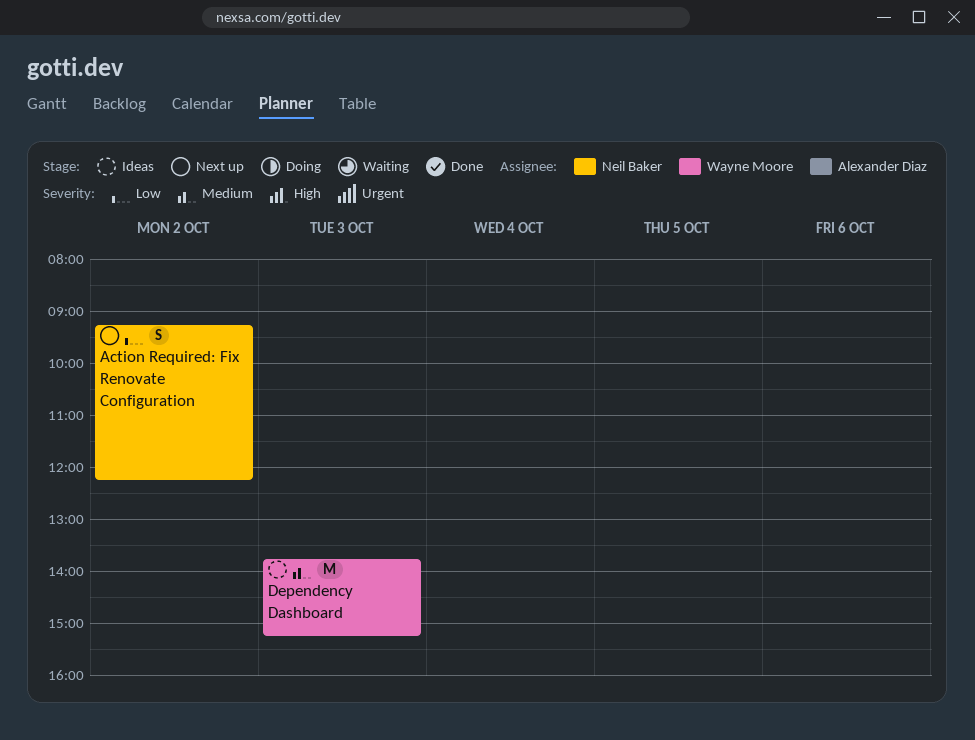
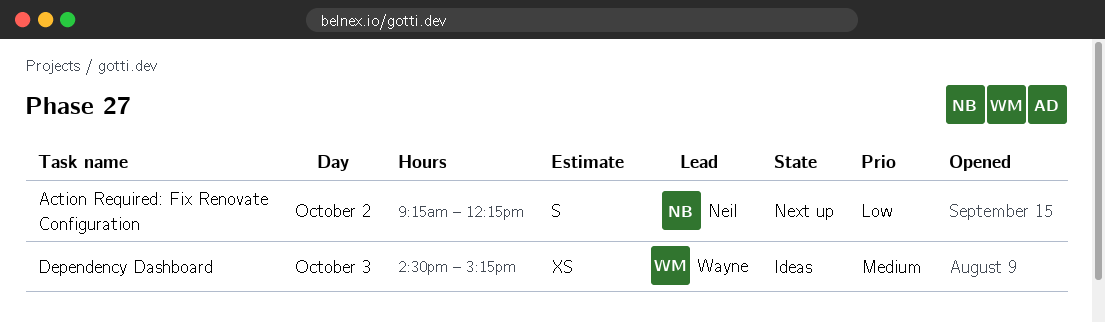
Dependency Dashboard, estimate: M -> XS
Dependency Dashboard, begins: 13:45 -> 14:30

